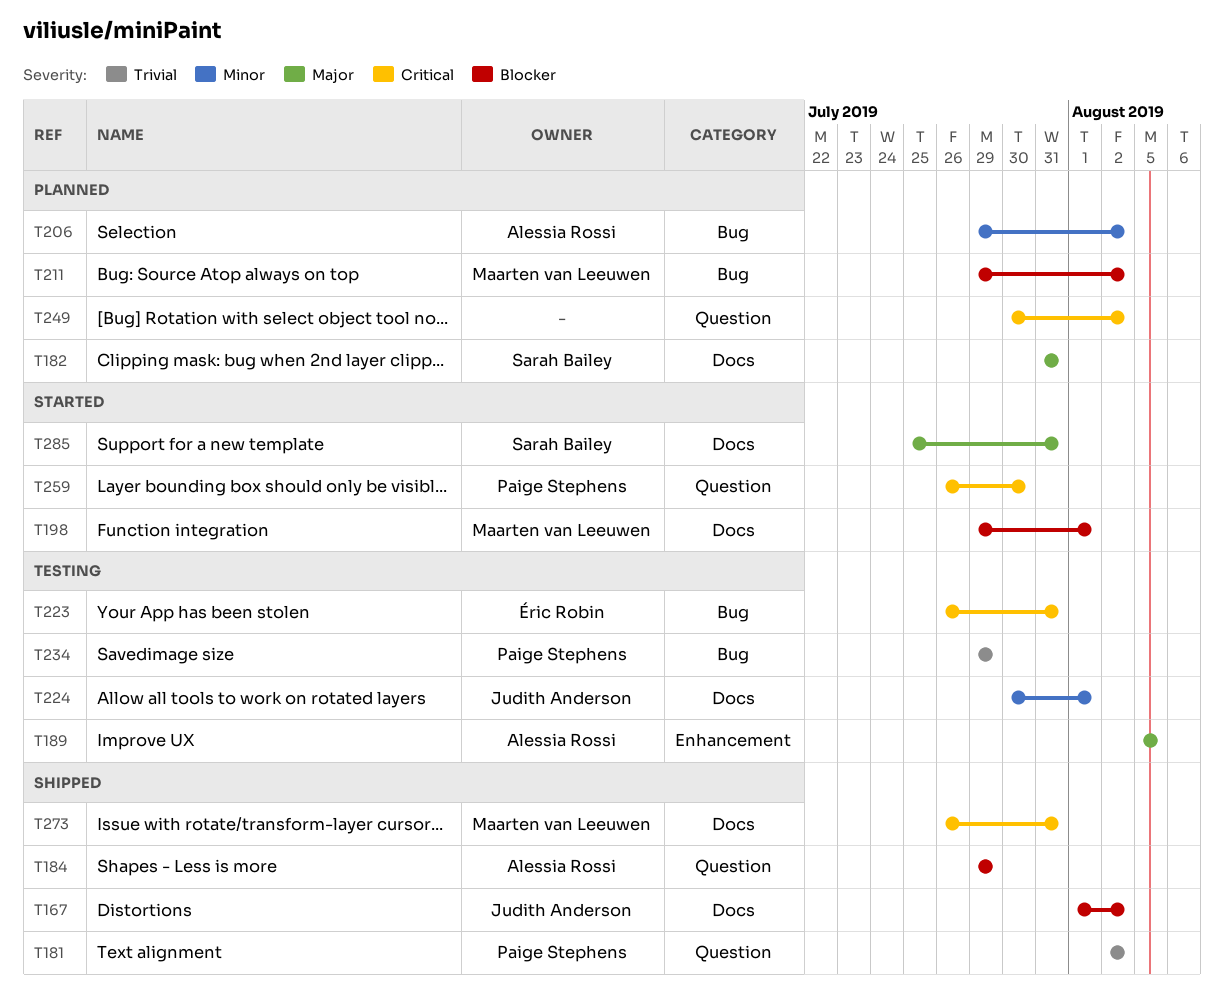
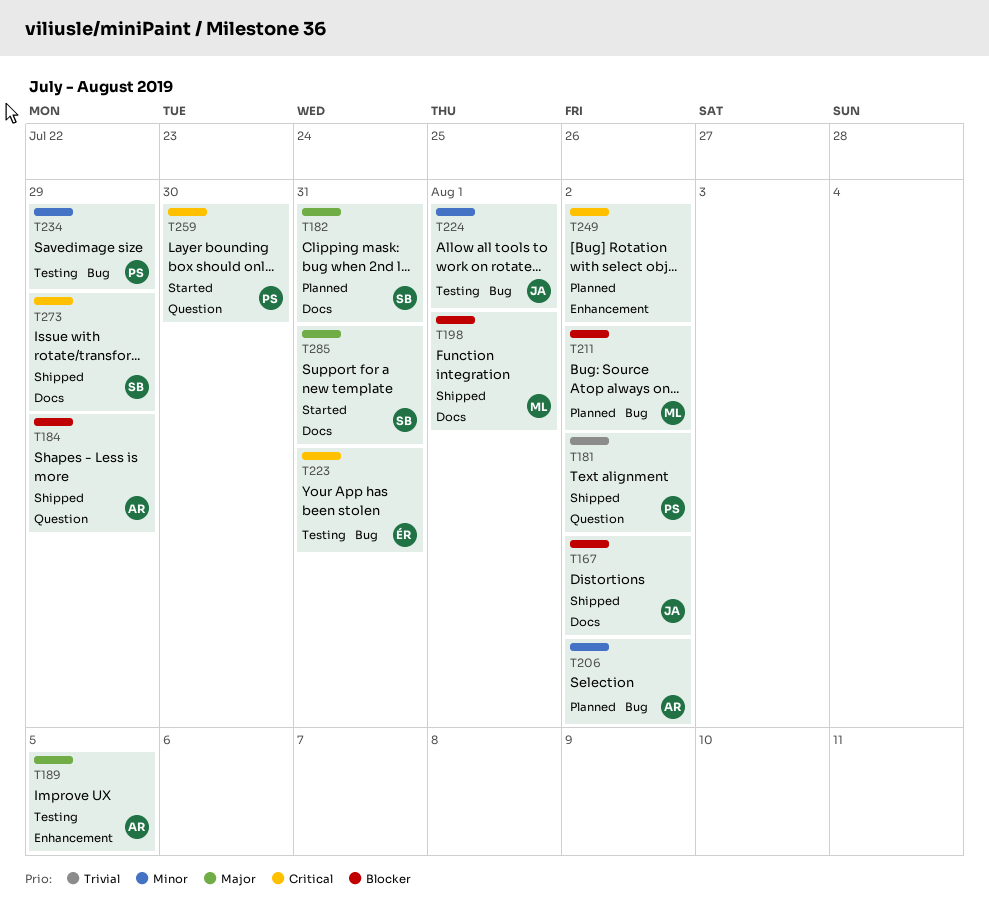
T198, status: Started -> Shipped
T224, label: Docs -> Bug
T234, priority: Trivial -> Minor
T249, label: Question -> Enhancement
T273, owner: Maarten van Leeuwen -> Sarah Bailey
T273, due: Jul 31 -> Jul 29

